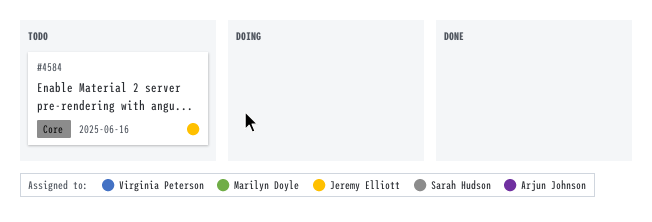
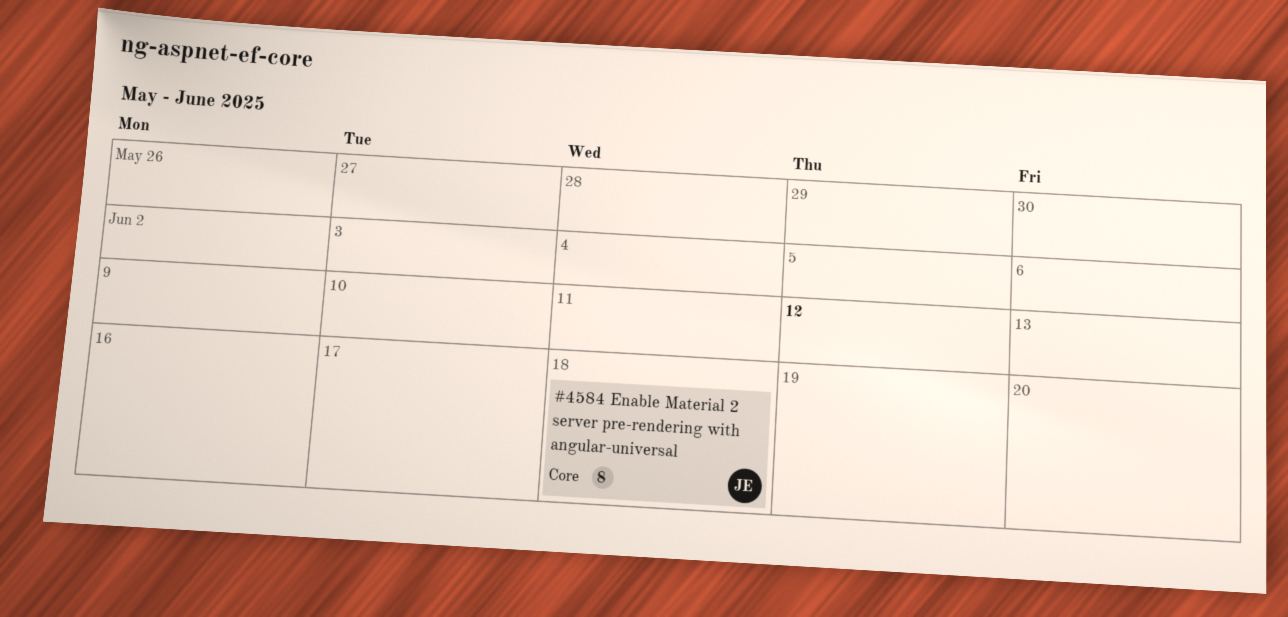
#4584, due: Jun 16 -> Jun 18

